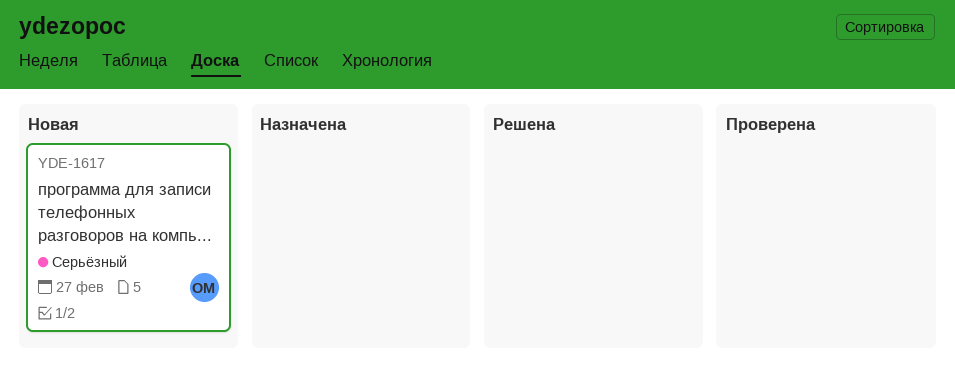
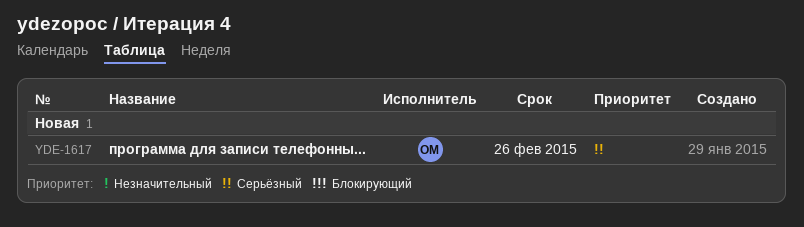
YDE-1617, due: Feb 27 -> Feb 26

